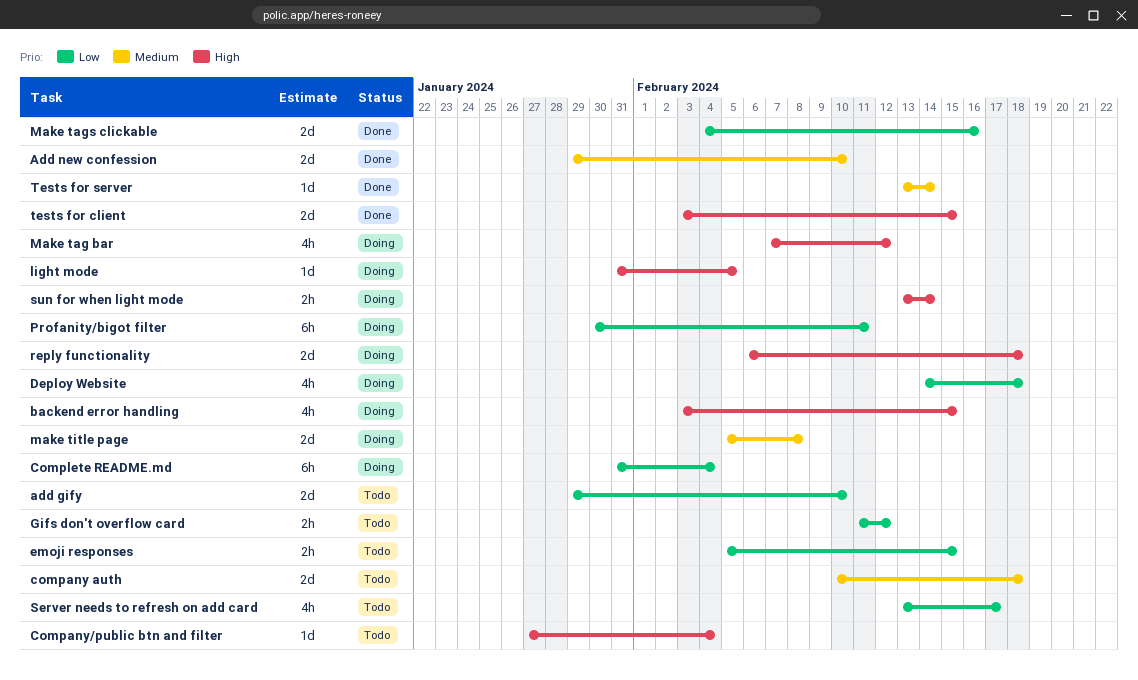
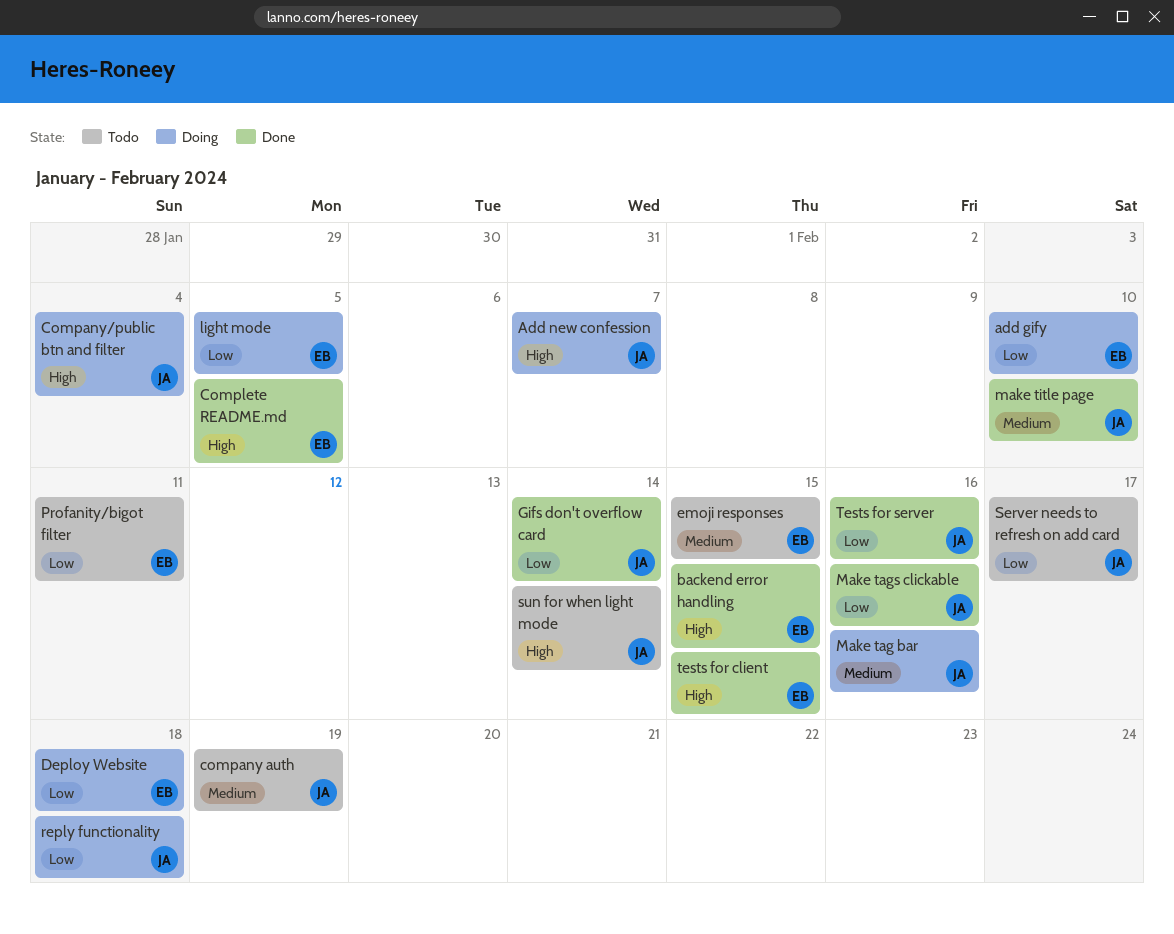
add gify, status: Todo -> Doing
Add new confession, status: Done -> Doing
Add new confession, priority: Medium -> High
Add new confession, due: Feb 10 -> Feb 7
backend error handling, status: Doing -> Done
company auth, due: Feb 18 -> Feb 19
Company/public btn and filter, status: Todo -> Doing
Complete README.md, status: Doing -> Done
Complete README.md, priority: Low -> High
Complete README.md, due: Feb 4 -> Feb 5
emoji responses, priority: Low -> Medium
Gifs don't overflow card, status: Todo -> Done
Gifs don't overflow card, due: Feb 12 -> Feb 14
light mode, priority: High -> Low
Make tag bar, priority: High -> Medium
Make tag bar, due: Feb 12 -> Feb 16
make title page, status: Doing -> Done
make title page, due: Feb 8 -> Feb 10
Profanity/bigot filter, status: Doing -> Todo
reply functionality, priority: High -> Low
sun for when light mode, status: Doing -> Todo
Tests for server, priority: Medium -> Low
Tests for server, due: Feb 14 -> Feb 16

